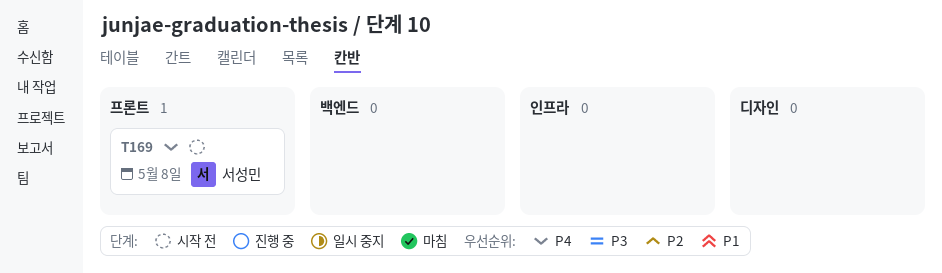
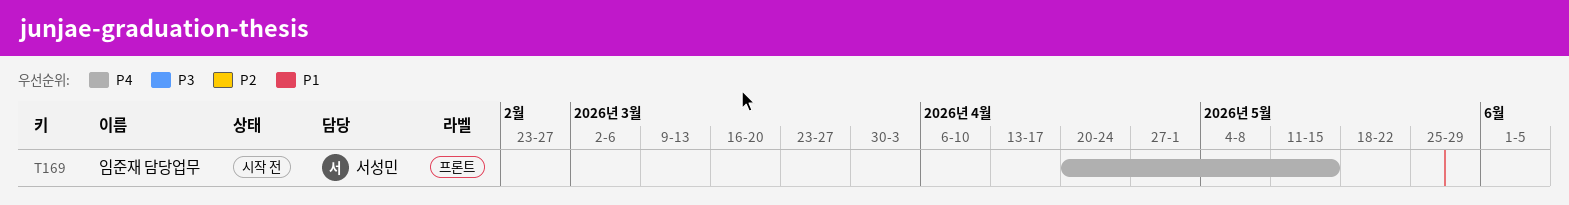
T169, due: May 8 -> May 15

